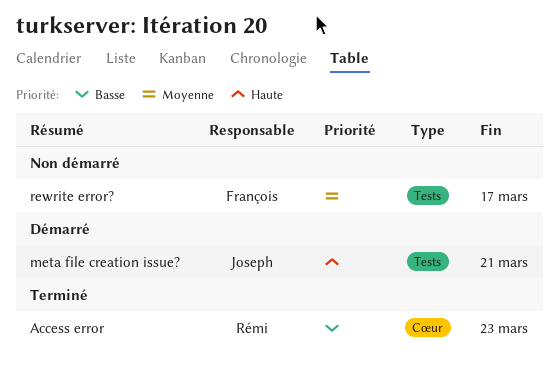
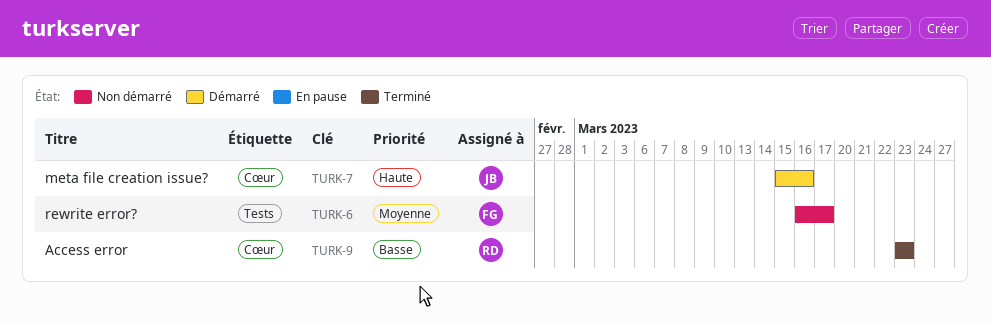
meta file creation issue?, label: Tests -> Cœur
meta file creation issue?, due: Mar 21 -> Mar 16

